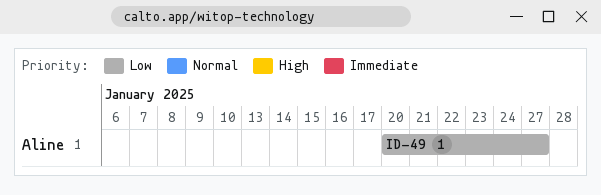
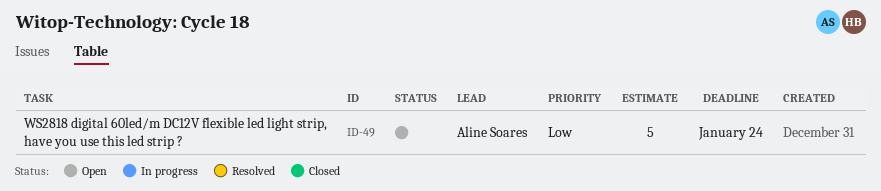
ID-49, estimate: 1 -> 5
ID-49, due: Jan 27 -> Jan 24

